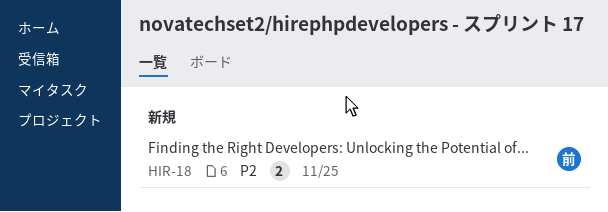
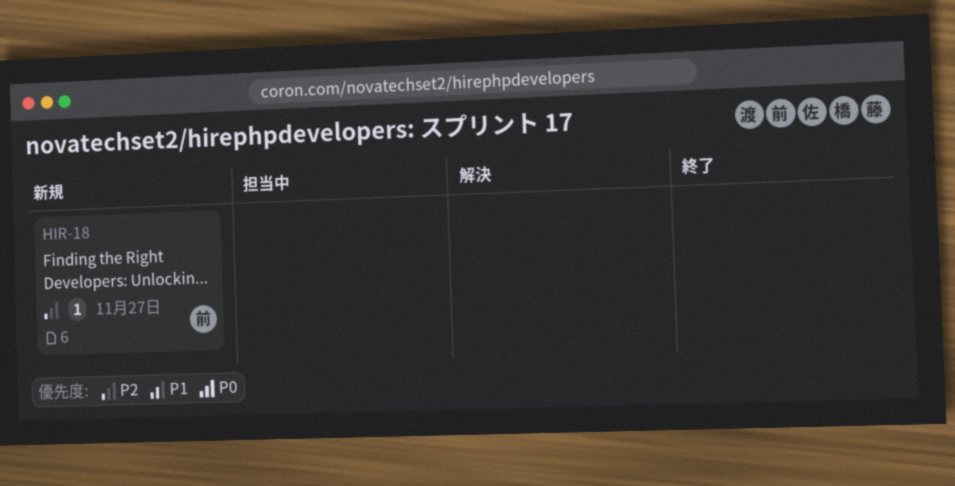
HIR-18, estimate: 2 -> 1
HIR-18, due: Nov 25 -> Nov 27

